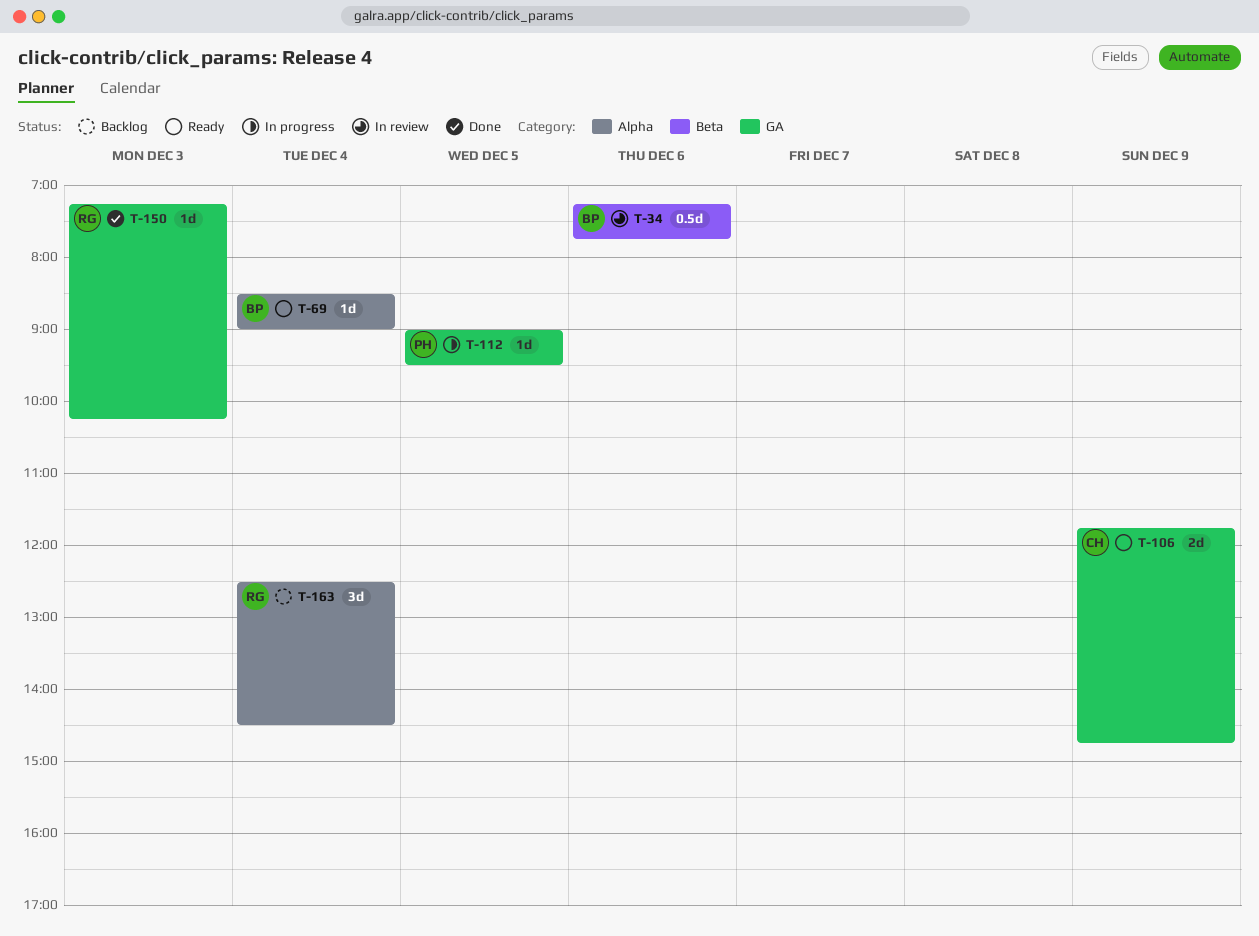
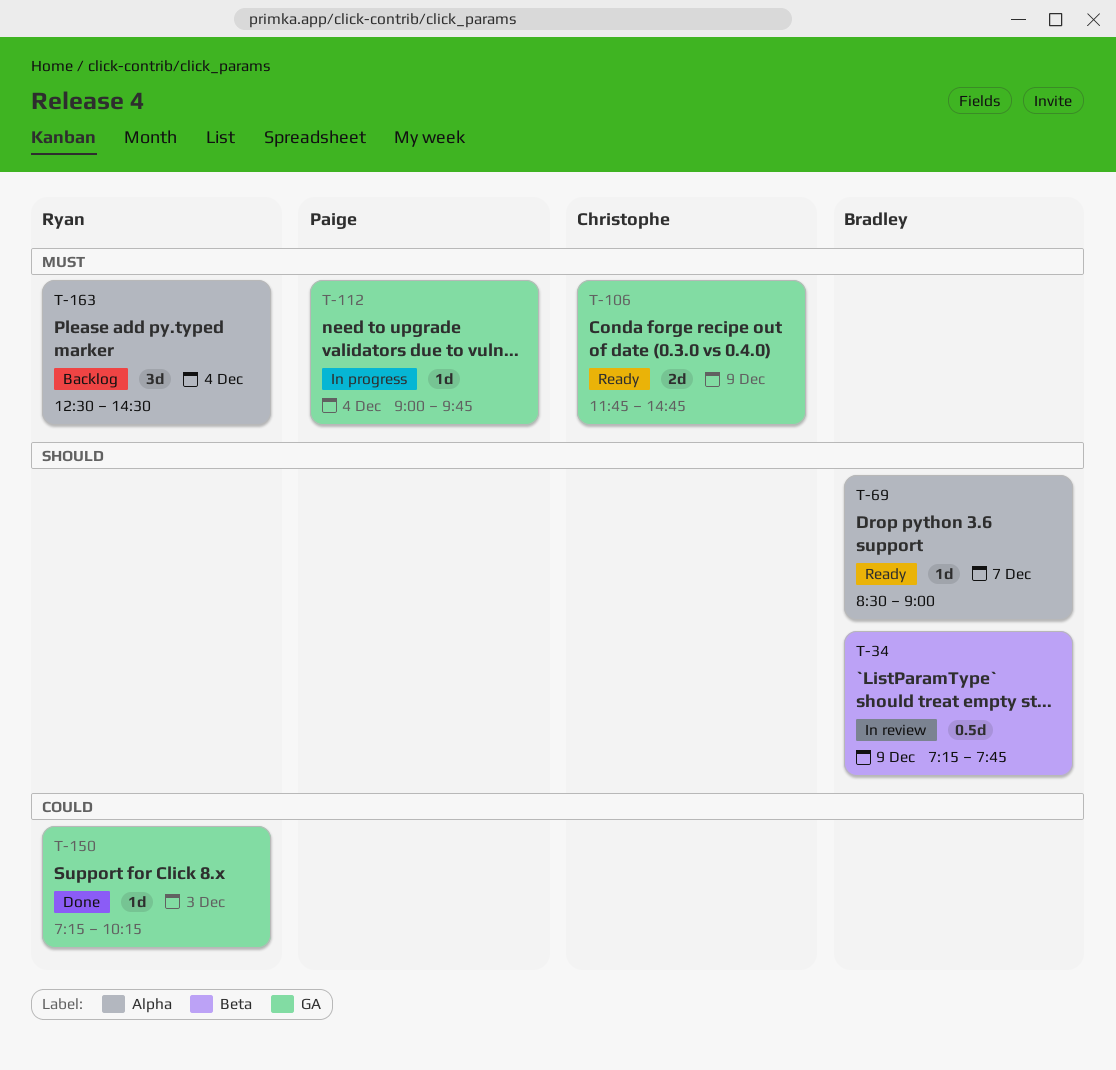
T-34, day: Dec 6 -> Dec 9
T-69, day: Dec 4 -> Dec 7
T-112, day: Dec 5 -> Dec 4
T-112, ends: 09:30 -> 09:45

